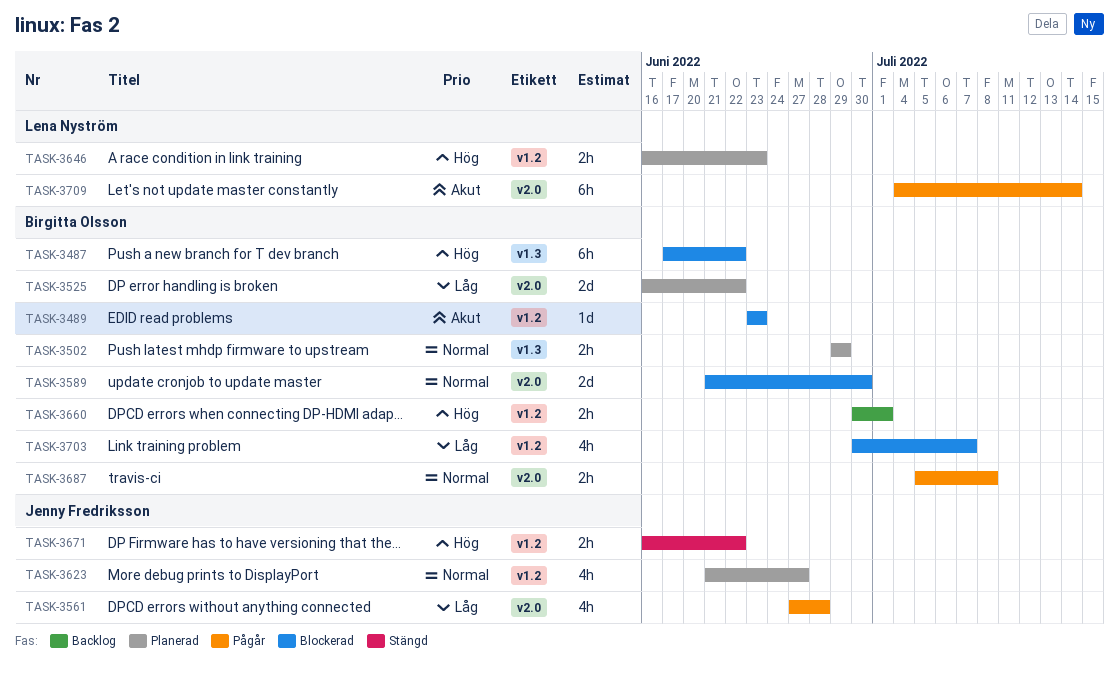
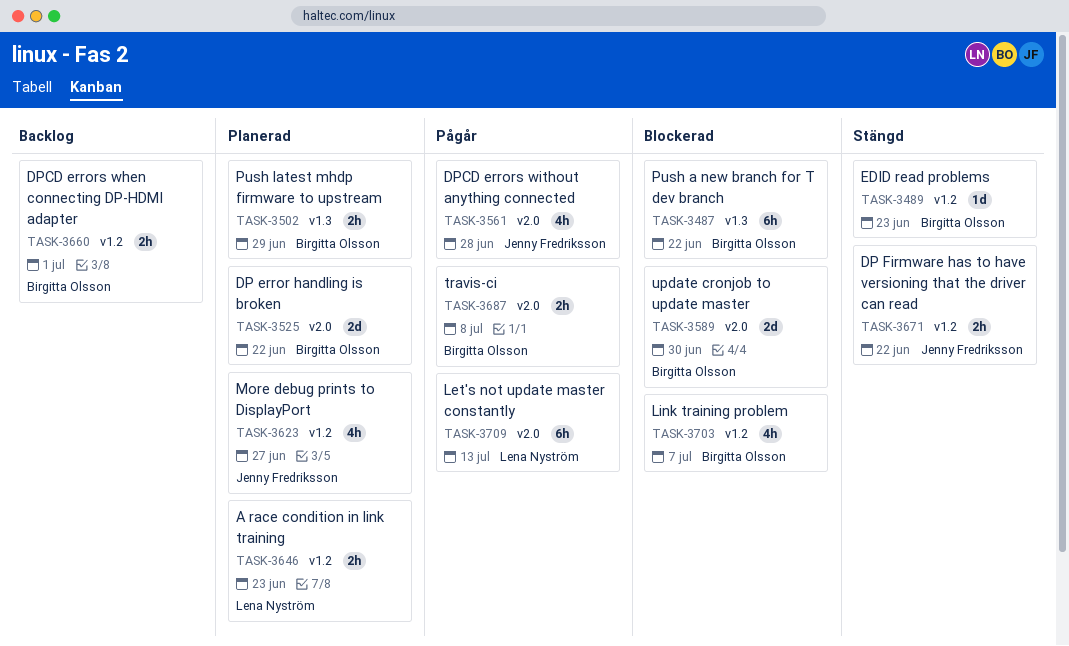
TASK-3489, status: Blockerad -> Stängd
TASK-3709, due: Jul 14 -> Jul 13

